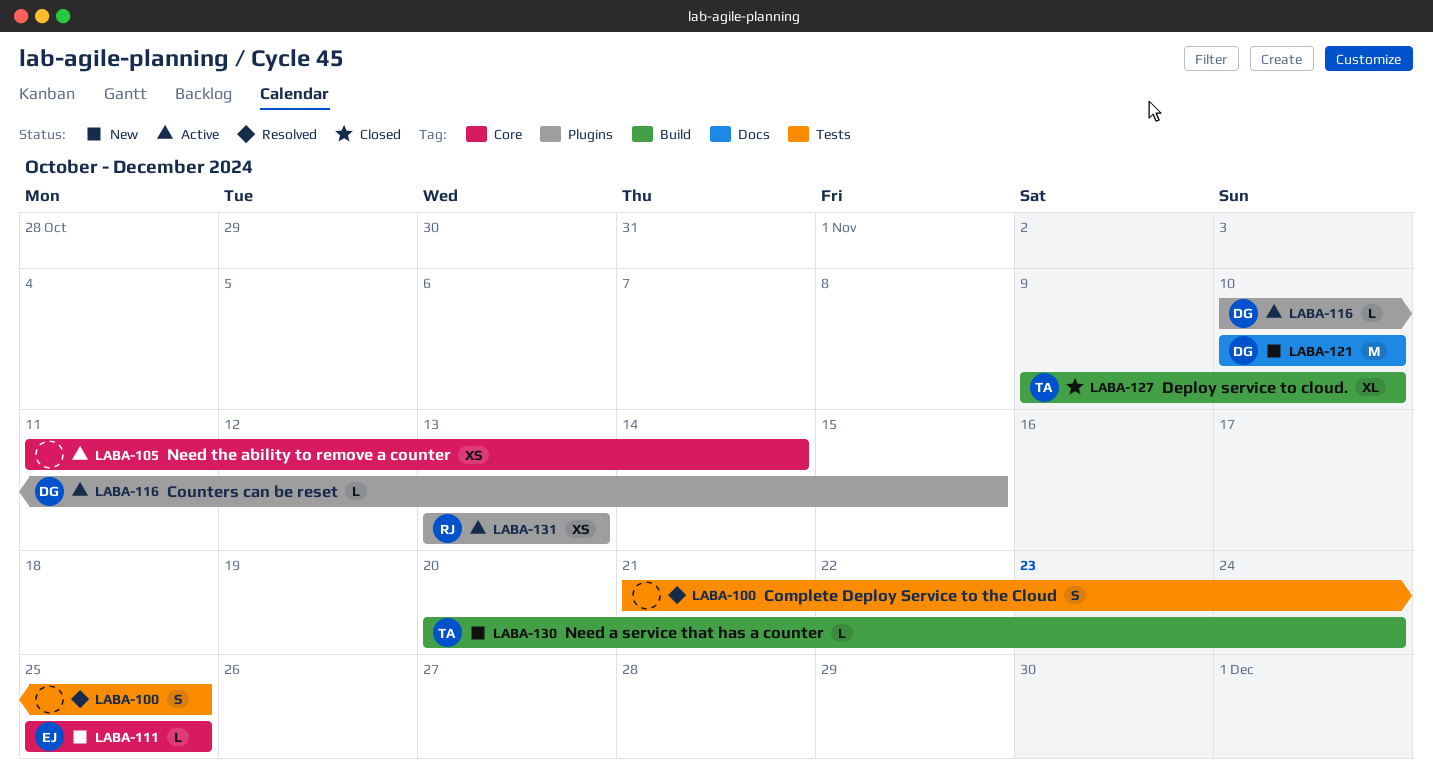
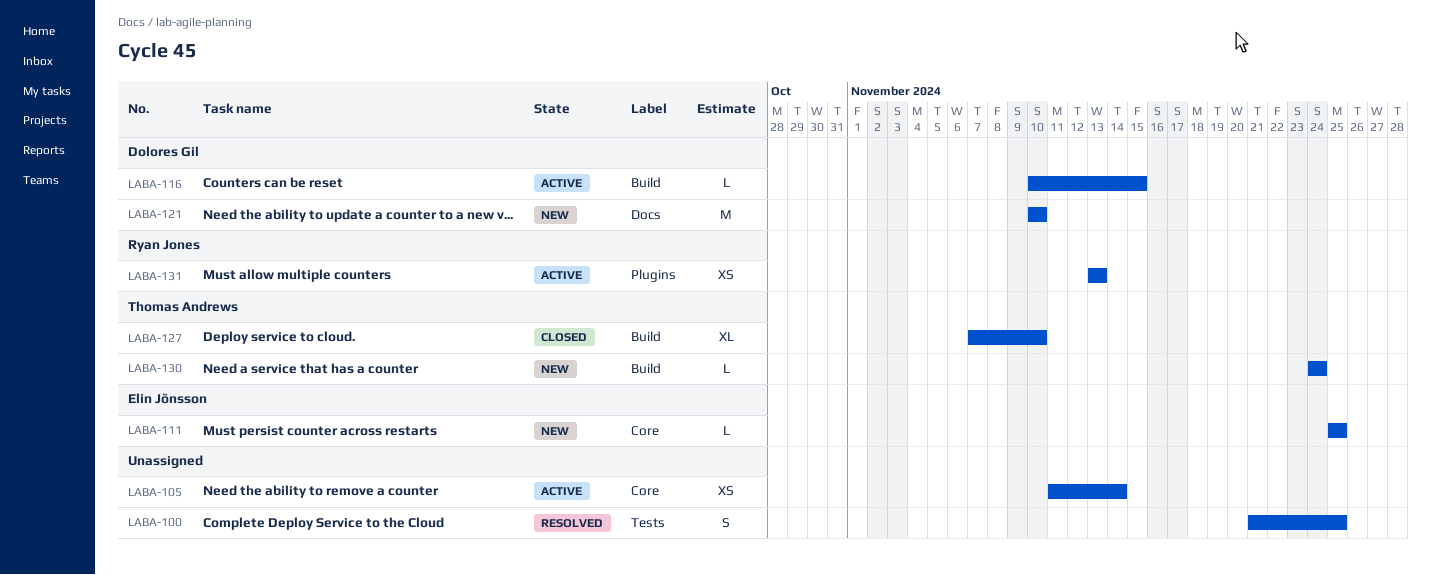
LABA-116, label: Plugins -> Build
LABA-127, start: Nov 9 -> Nov 7
LABA-130, start: Nov 20 -> Nov 24

